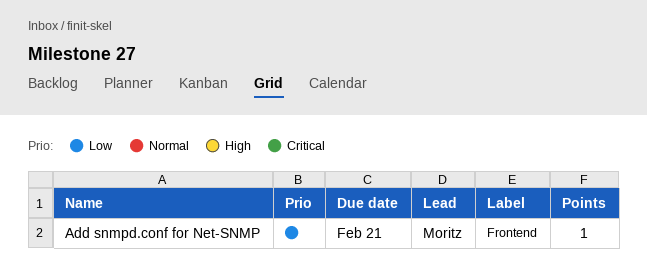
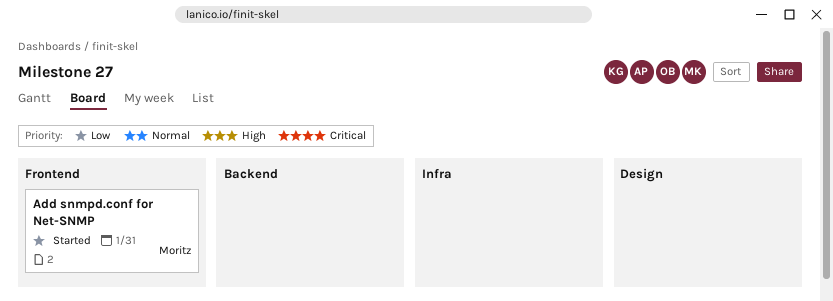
Add snmpd.conf for Net-SNMP, due: Feb 21 -> Jan 31

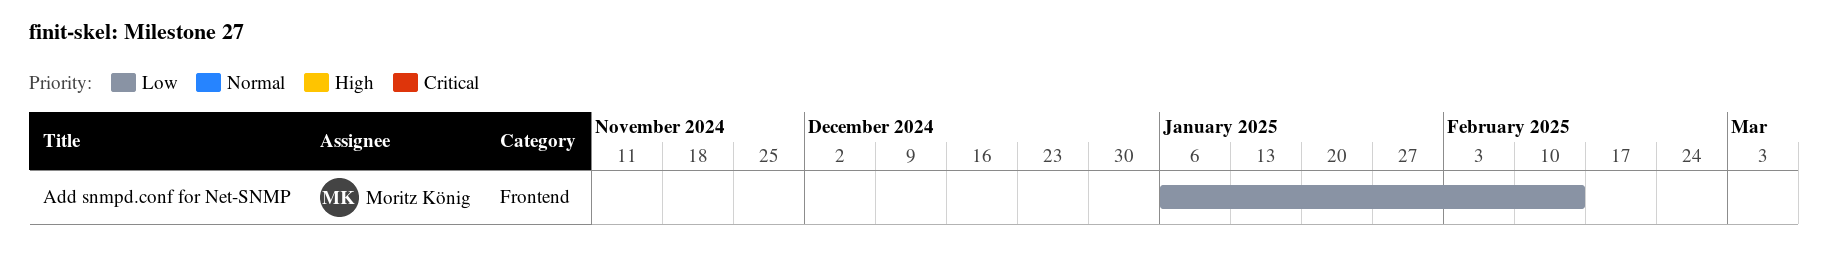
Add snmpd.conf for Net-SNMP, due: Jan 31 -> Feb 14

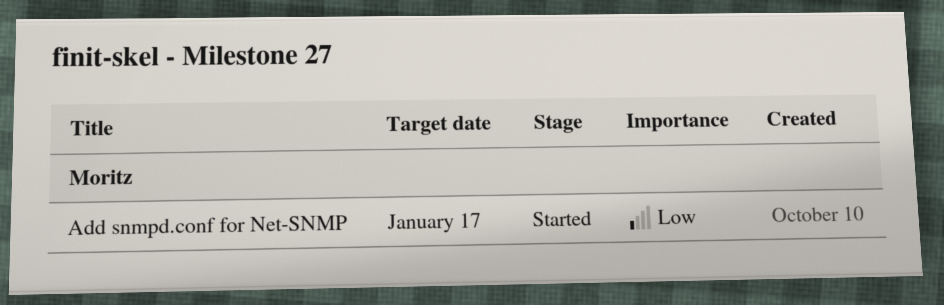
Add snmpd.conf for Net-SNMP, due: Feb 14 -> Jan 17

